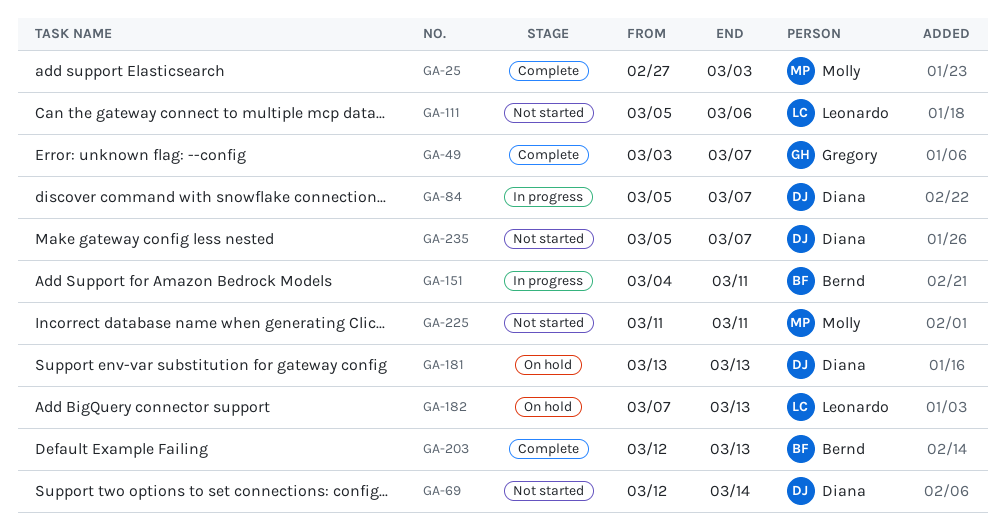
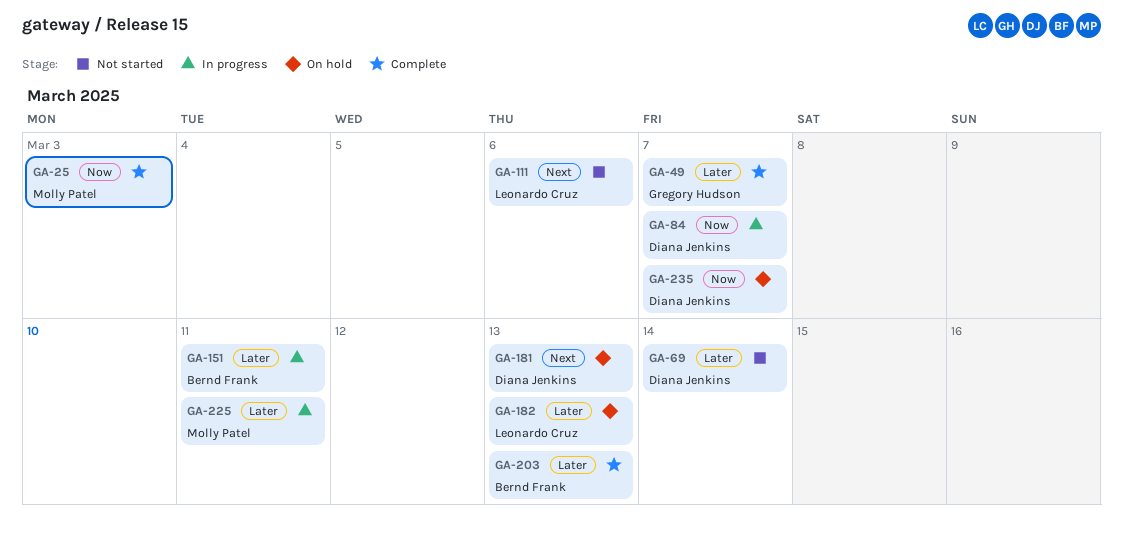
GA-225, status: Not started -> In progress
GA-235, status: Not started -> On hold

